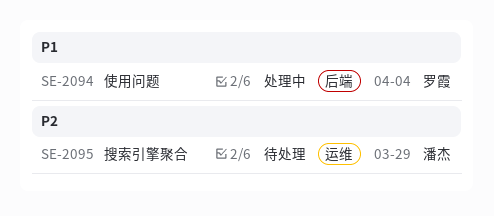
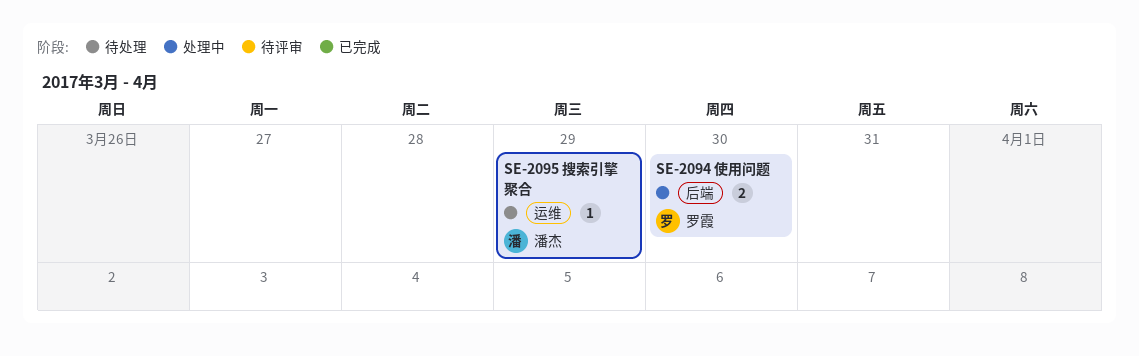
SE-2094, due: Apr 4 -> Mar 30

